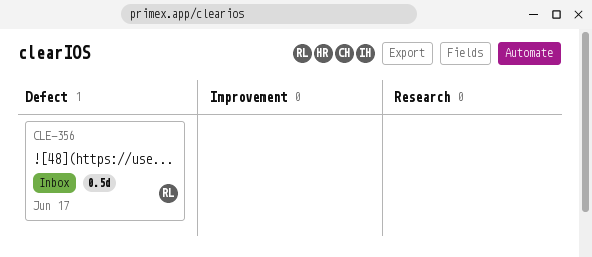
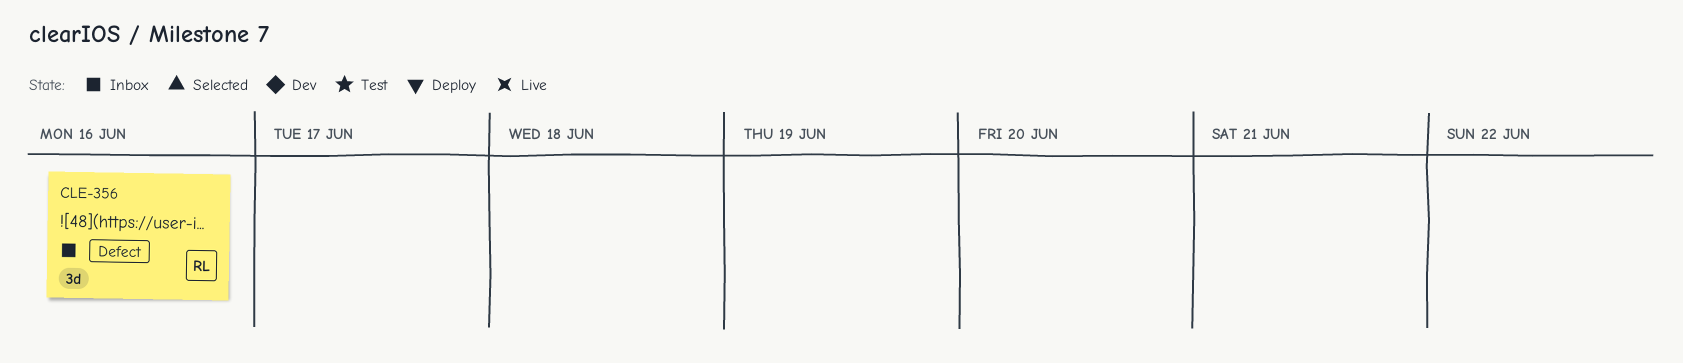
CLE-356, estimate: 0.5d -> 3d
CLE-356, due: Jun 17 -> Jun 16

